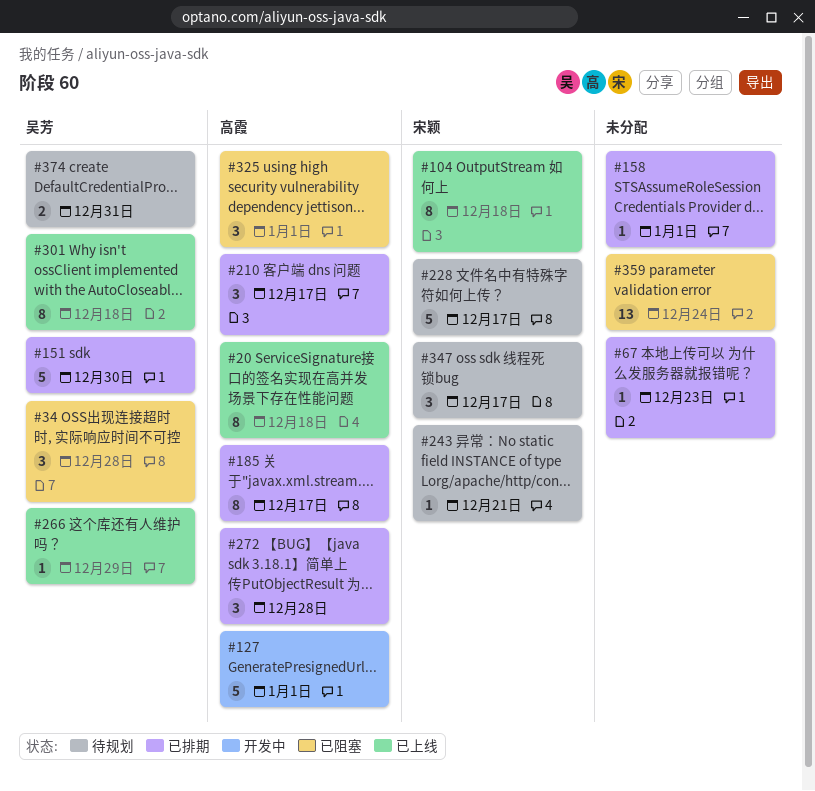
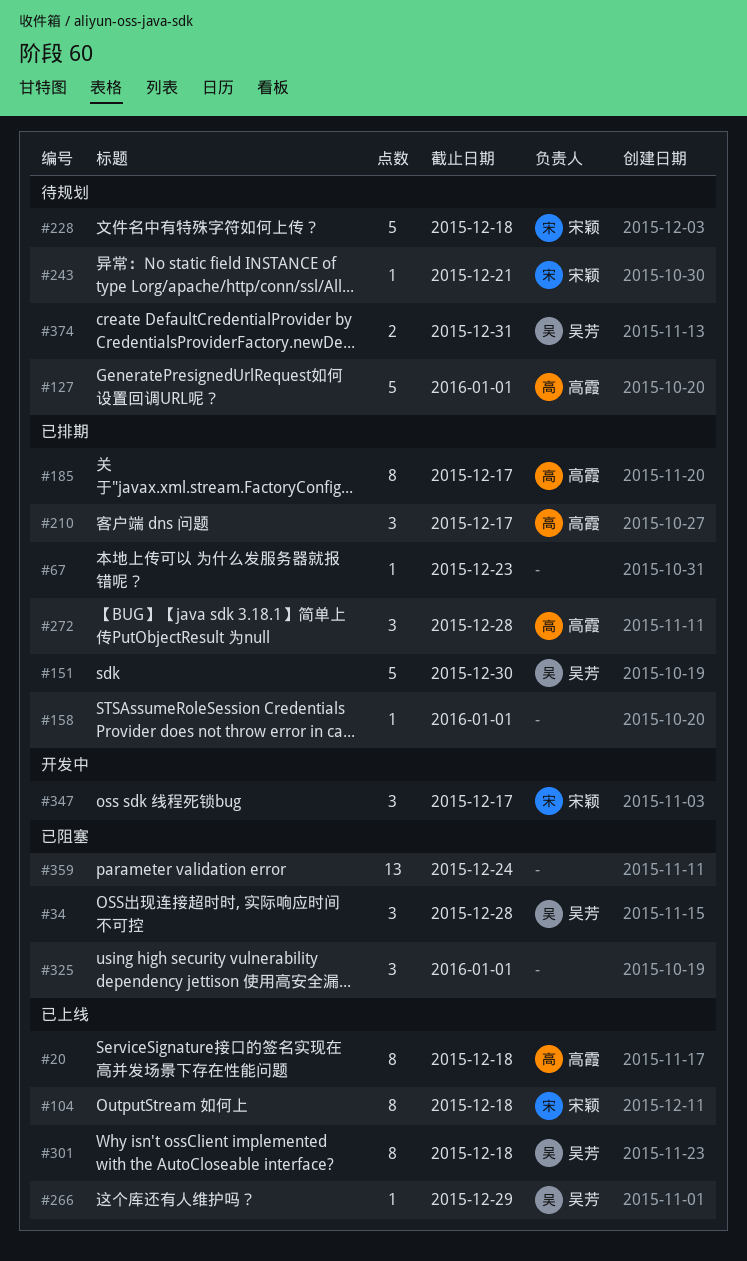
#127, status: 开发中 -> 待规划
#228, due: Dec 17 -> Dec 18
#325, owner: 高霞 -> none
#347, status: 待规划 -> 开发中

